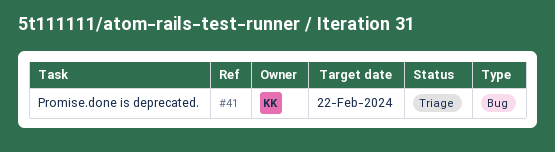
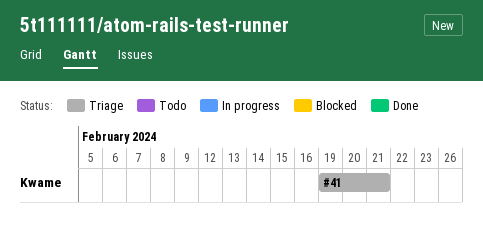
#41, due: Feb 22 -> Feb 21

